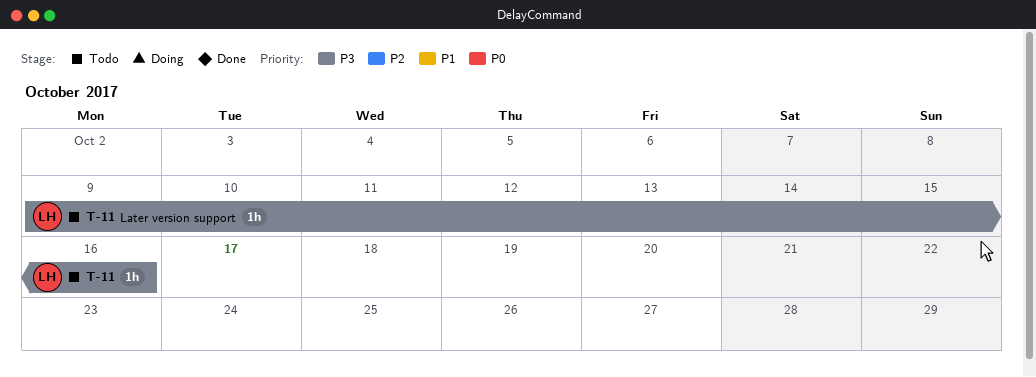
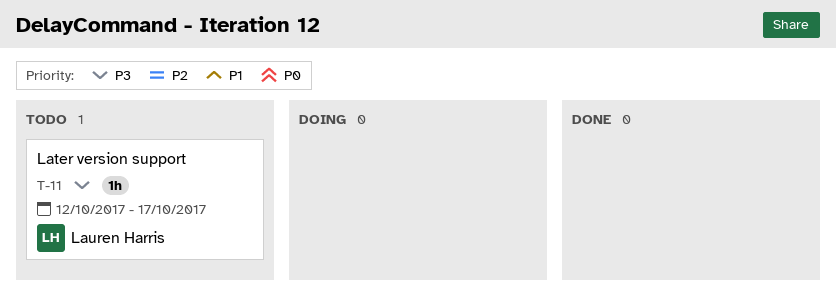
T-11, start: Oct 9 -> Oct 12
T-11, due: Oct 16 -> Oct 17

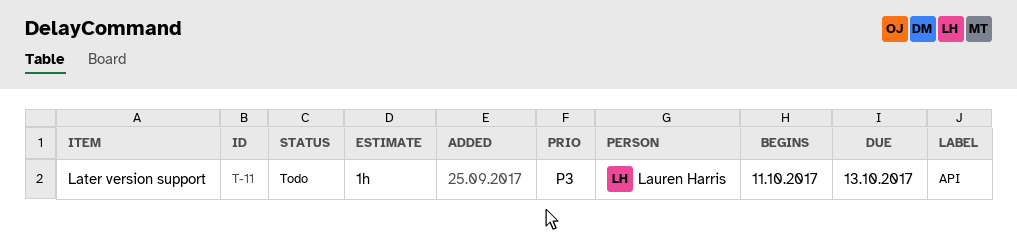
T-11, start: Oct 12 -> Oct 11
T-11, due: Oct 17 -> Oct 13

